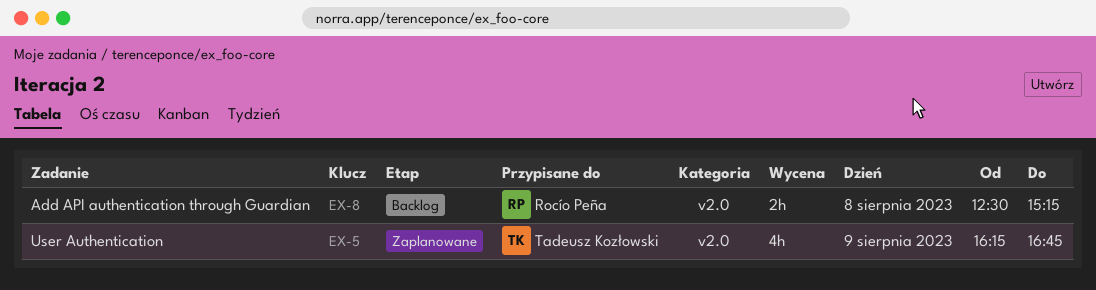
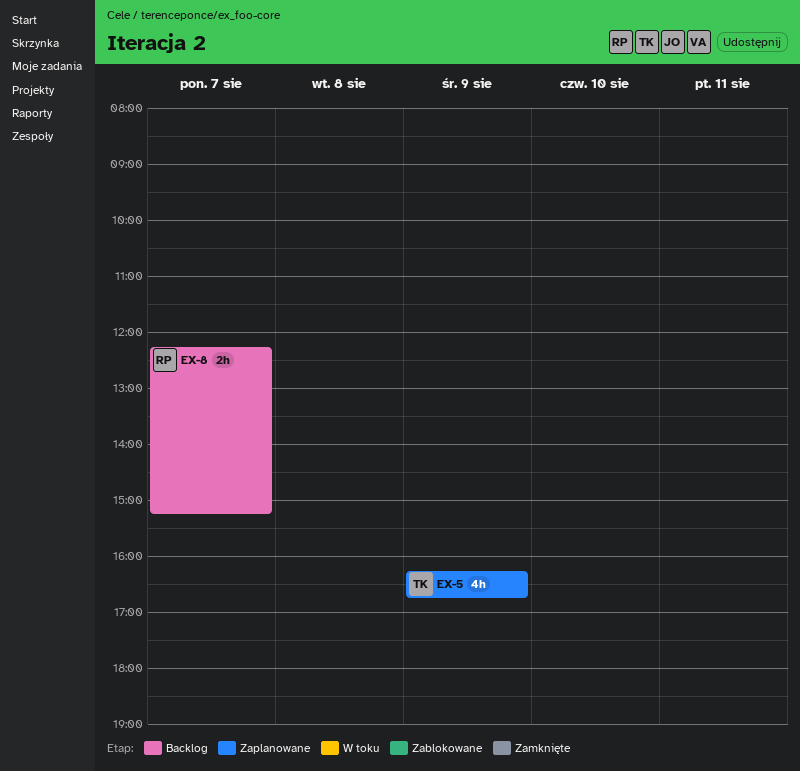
EX-8, day: Aug 8 -> Aug 7
EX-8, begins: 12:30 -> 12:15

